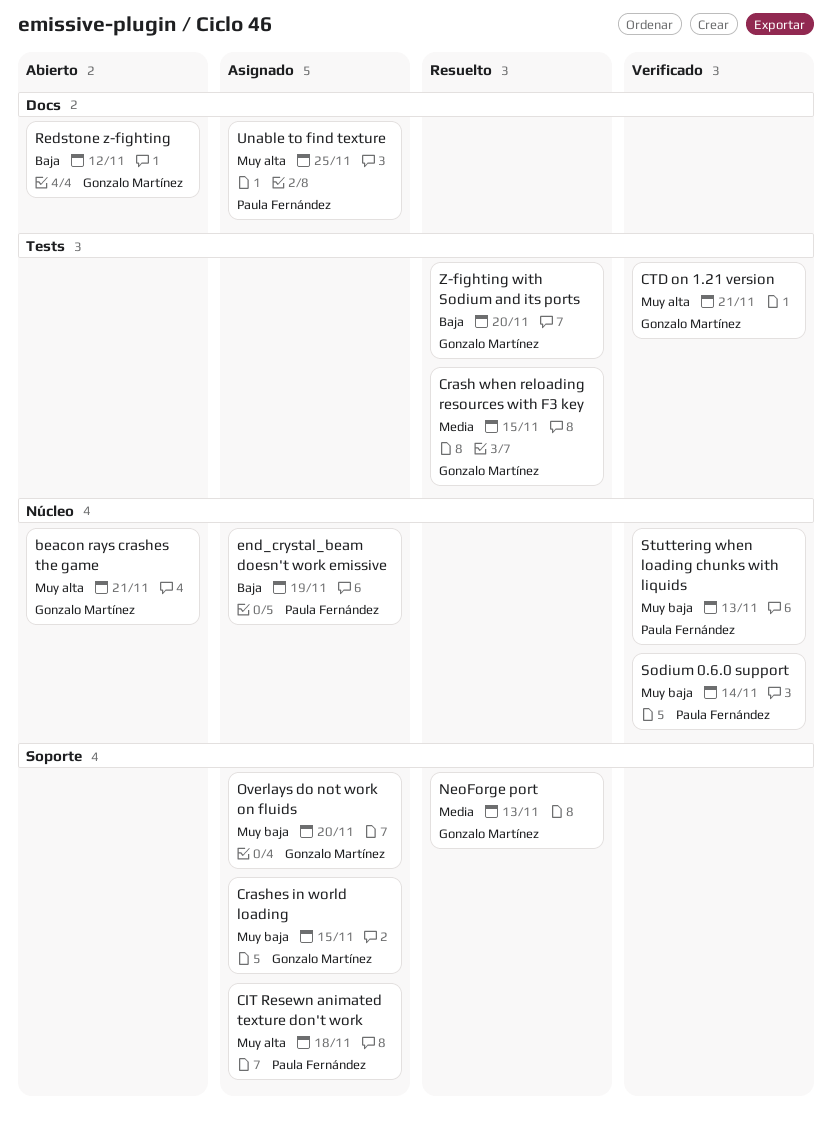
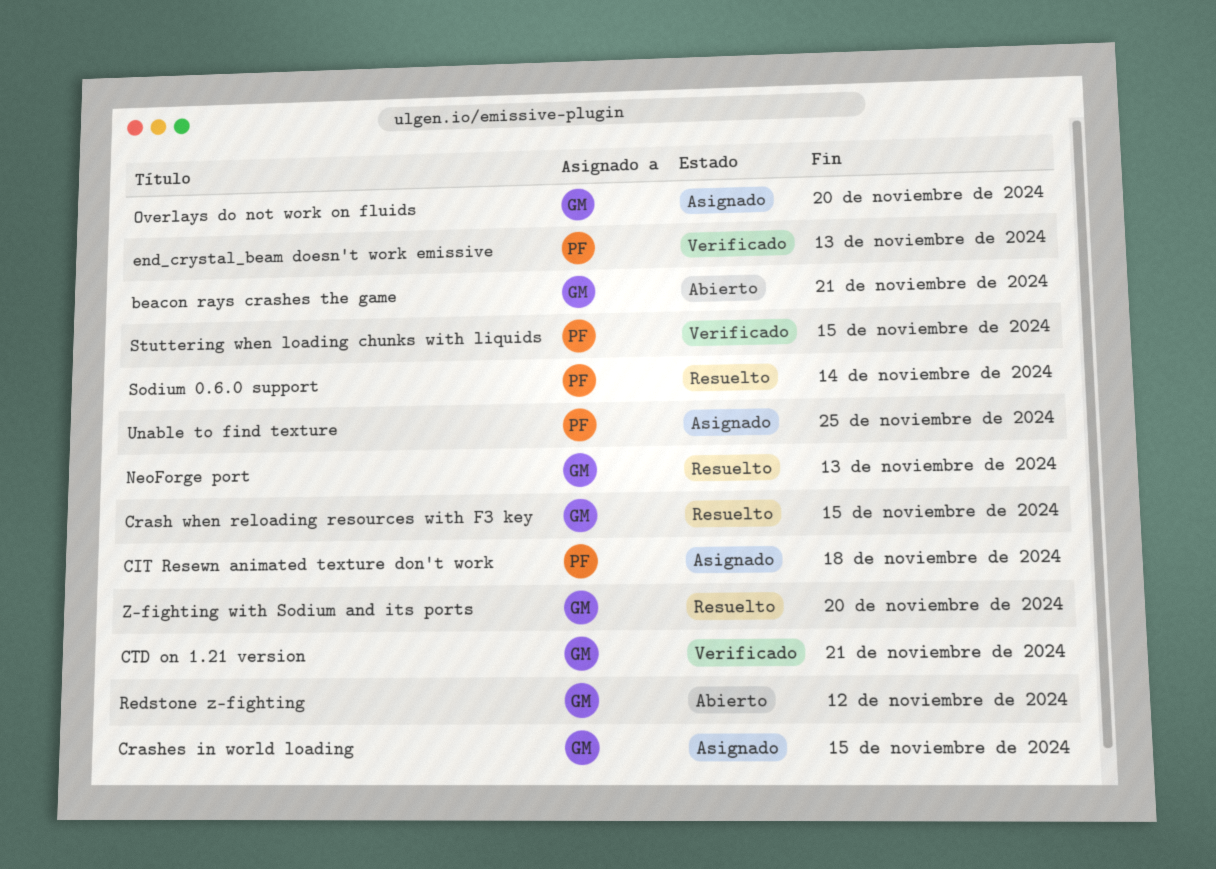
end_crystal_beam doesn't work emissive, status: Asignado -> Verificado
end_crystal_beam doesn't work emissive, due: Nov 19 -> Nov 13
Sodium 0.6.0 support, status: Verificado -> Resuelto
Stuttering when loading chunks with liquids, due: Nov 13 -> Nov 15

